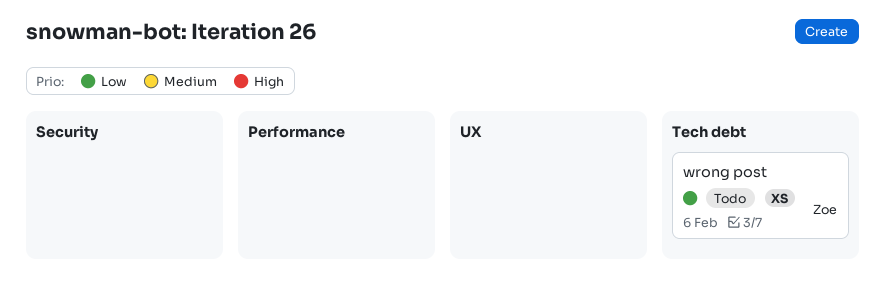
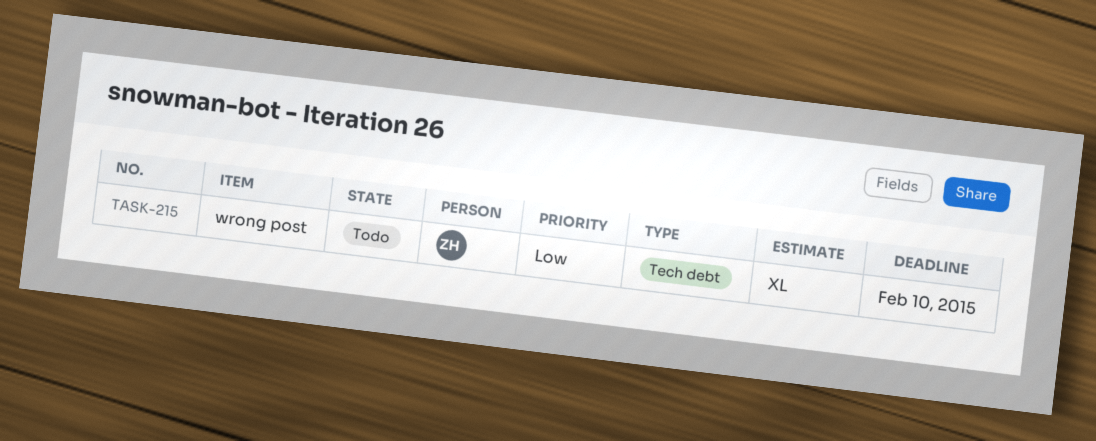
wrong post, estimate: XS -> XL
wrong post, due: Feb 6 -> Feb 10

